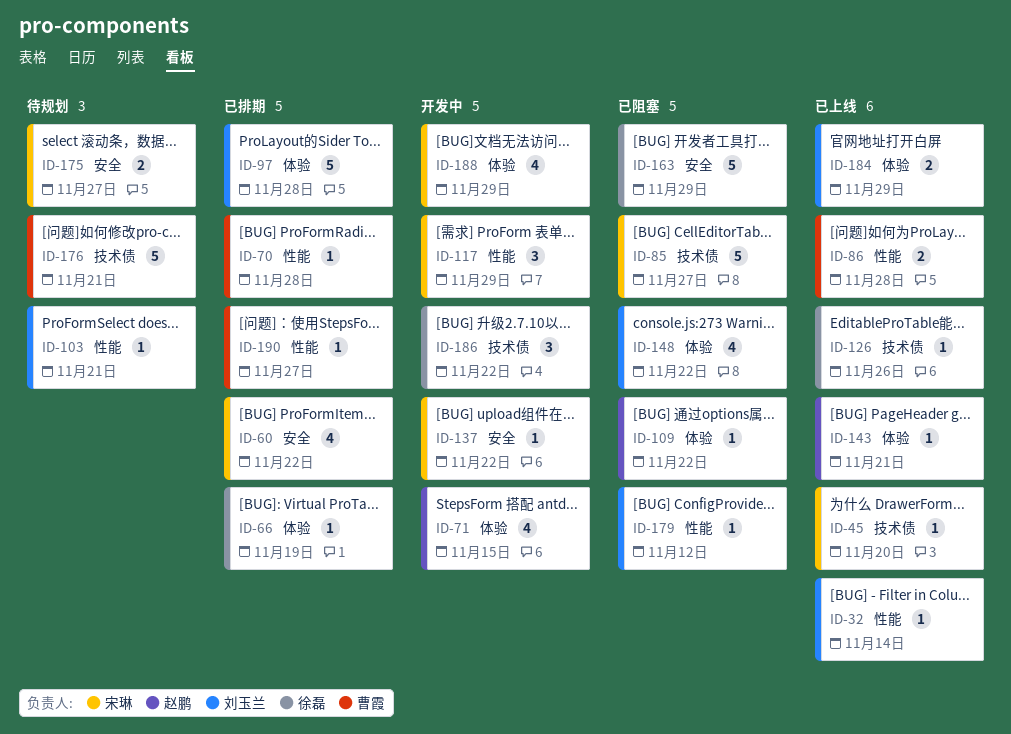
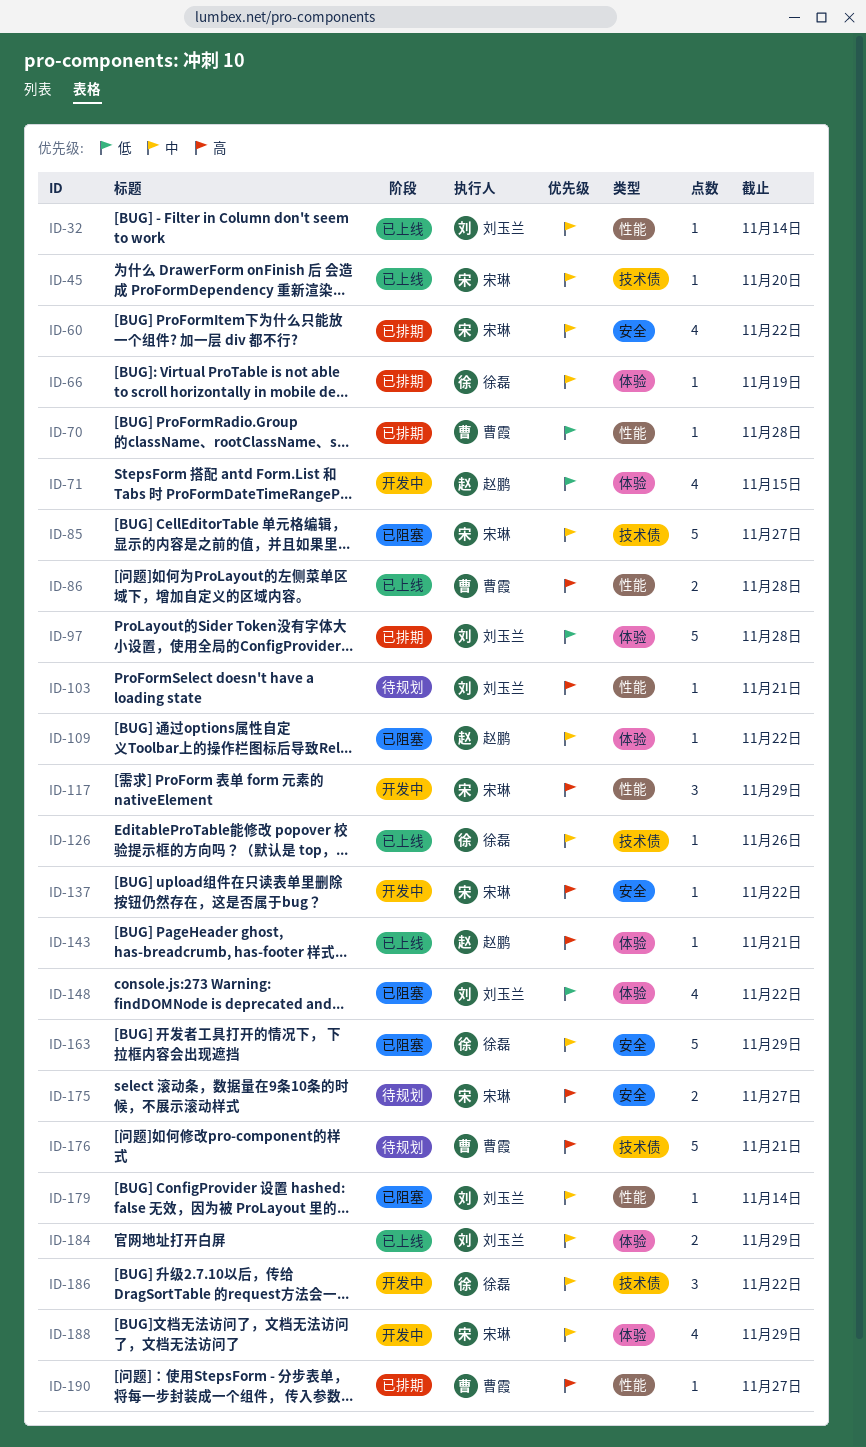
ID-179, due: Nov 12 -> Nov 14

